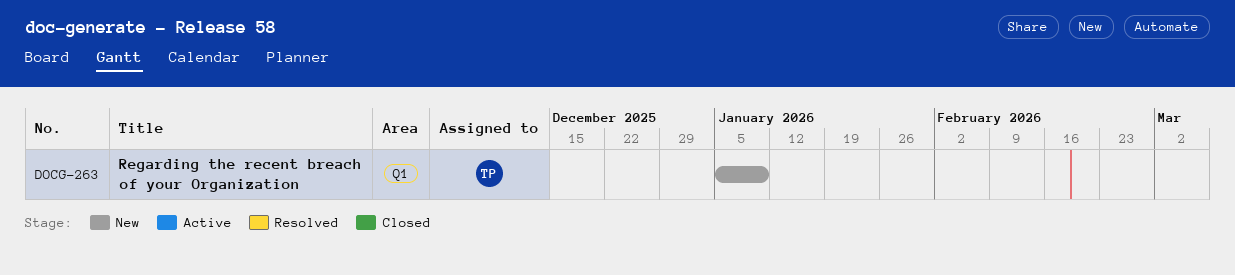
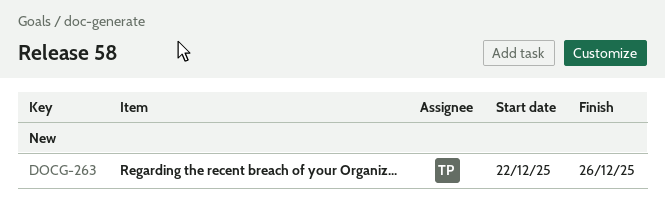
DOCG-263, start: Jan 5 -> Dec 22
DOCG-263, due: Jan 9 -> Dec 26

